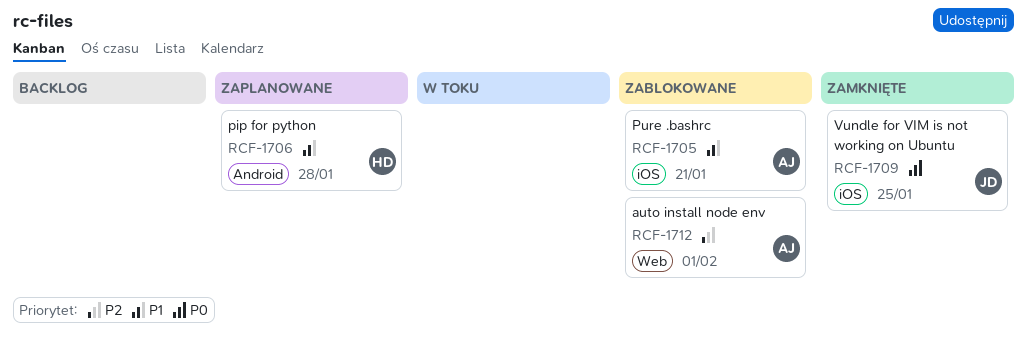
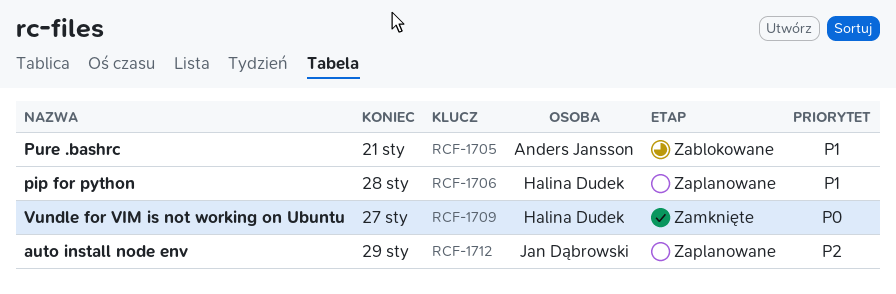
RCF-1709, owner: Jan Dąbrowski -> Halina Dudek
RCF-1709, due: Jan 25 -> Jan 27
RCF-1712, status: Zablokowane -> Zaplanowane
RCF-1712, owner: Anders Jansson -> Jan Dąbrowski
RCF-1712, due: Feb 1 -> Jan 29

